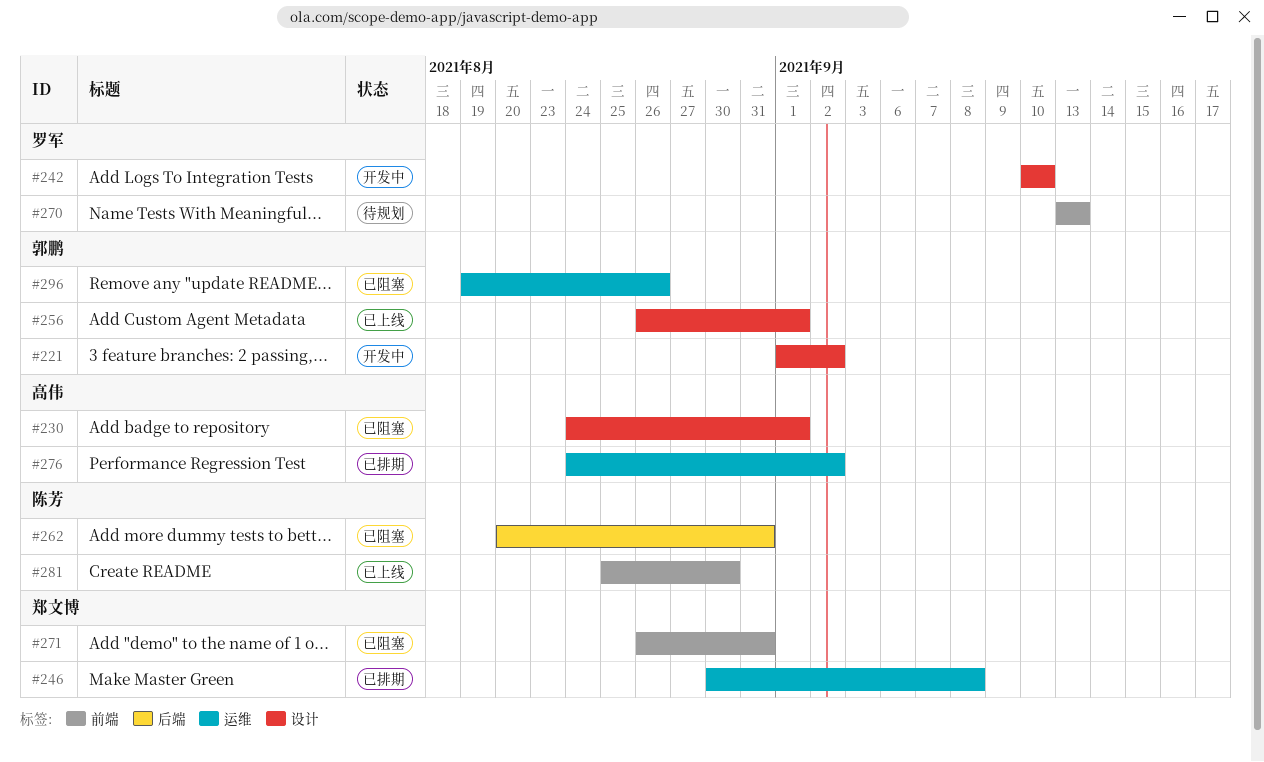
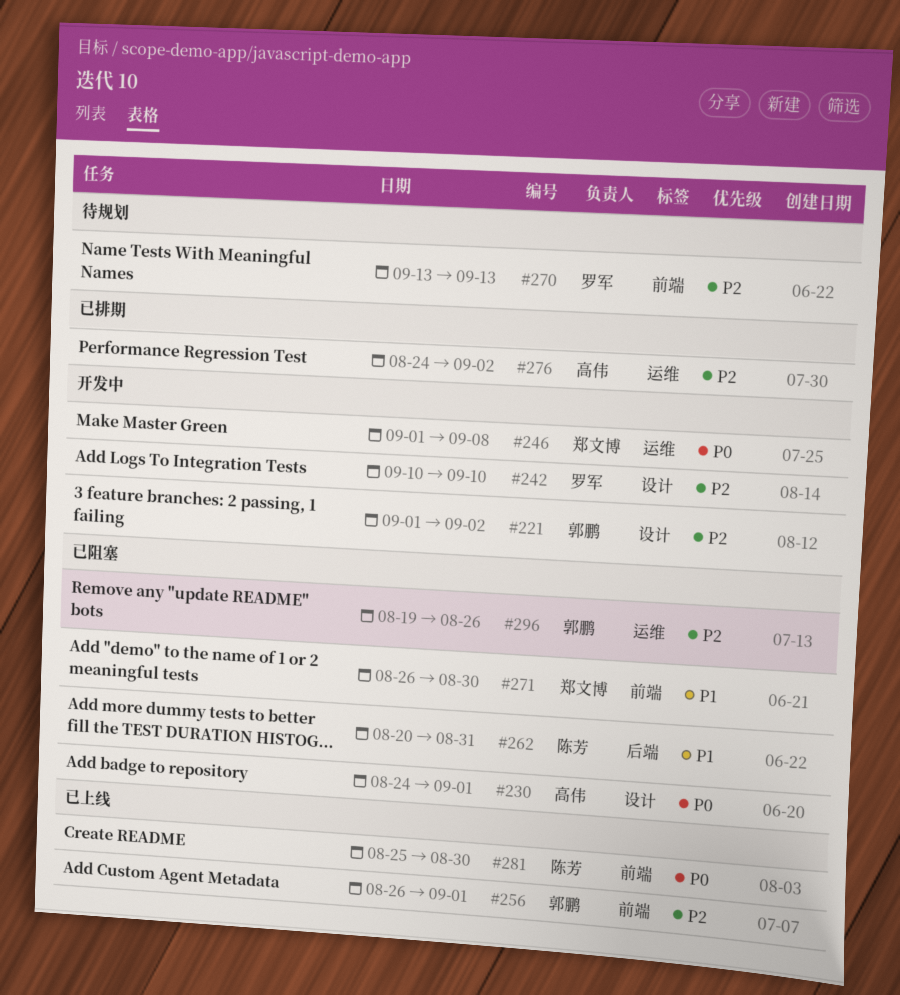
#246, status: 已排期 -> 开发中
#246, start: Aug 30 -> Sep 1
#256, label: 设计 -> 前端
#271, due: Aug 31 -> Aug 30

